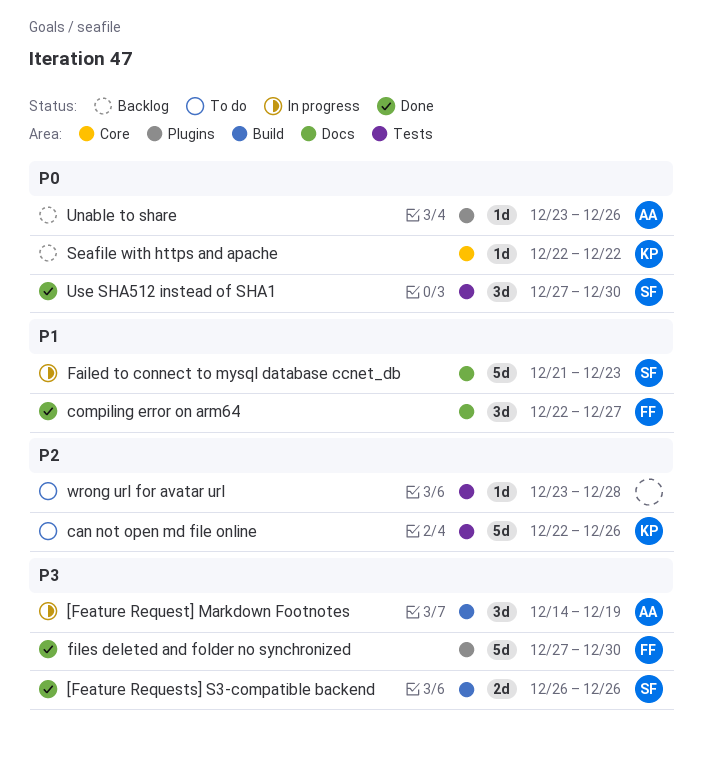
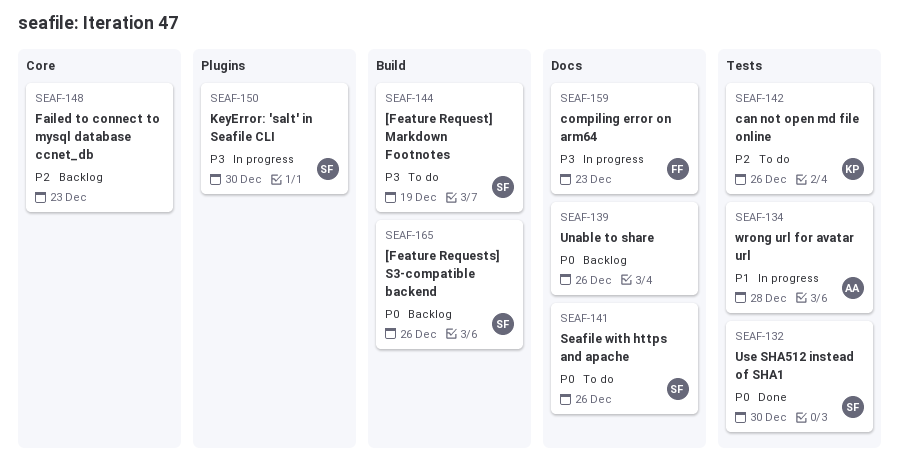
[Feature Request] Markdown Footnotes, status: In progress -> To do
[Feature Request] Markdown Footnotes, owner: AA -> SF
[Feature Requests] S3-compatible backend, status: Done -> Backlog
[Feature Requests] S3-compatible backend, priority: P3 -> P0
compiling error on arm64, status: Done -> In progress
compiling error on arm64, priority: P1 -> P3
compiling error on arm64, due: Dec 27 -> Dec 23
Failed to connect to mysql database ccnet_db, status: In progress -> Backlog
Failed to connect to mysql database ccnet_db, owner: SF -> none
Failed to connect to mysql database ccnet_db, priority: P1 -> P2
Failed to connect to mysql database ccnet_db, label: Docs -> Core
files deleted and folder no synchronized: present -> none
KeyError: 'salt' in Seafile CLI: none -> present
Seafile with https and apache, status: Backlog -> To do
Seafile with https and apache, owner: KP -> SF
Seafile with https and apache, label: Core -> Docs
Seafile with https and apache, due: Dec 22 -> Dec 26
Unable to share, owner: AA -> none
Unable to share, label: Plugins -> Docs
wrong url for avatar url, status: To do -> In progress
wrong url for avatar url, owner: none -> AA
wrong url for avatar url, priority: P2 -> P1

